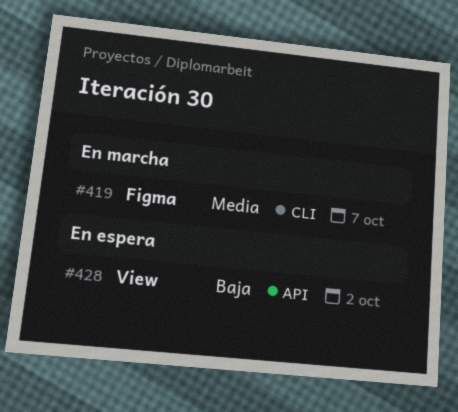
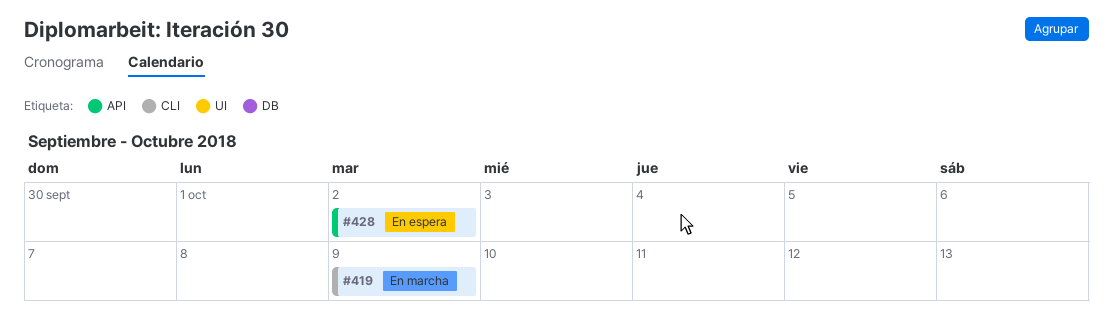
#419, due: Oct 7 -> Oct 9

